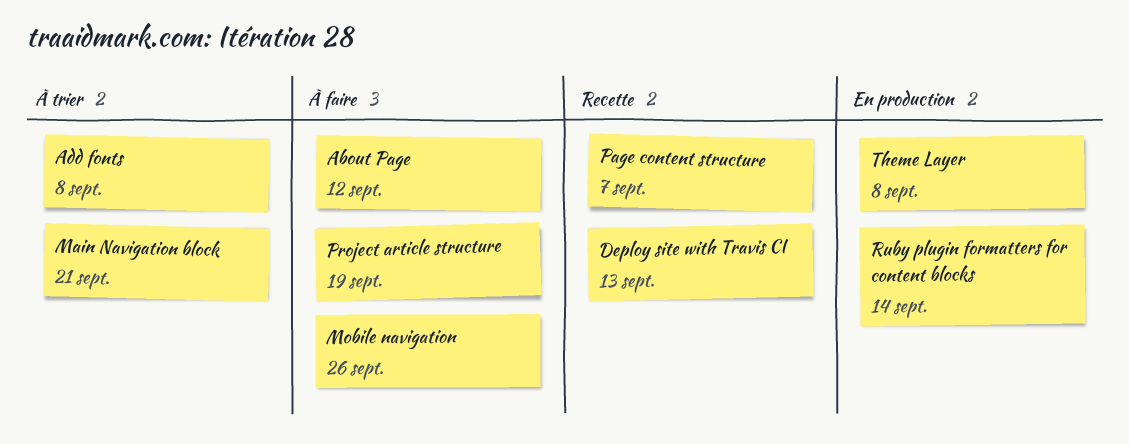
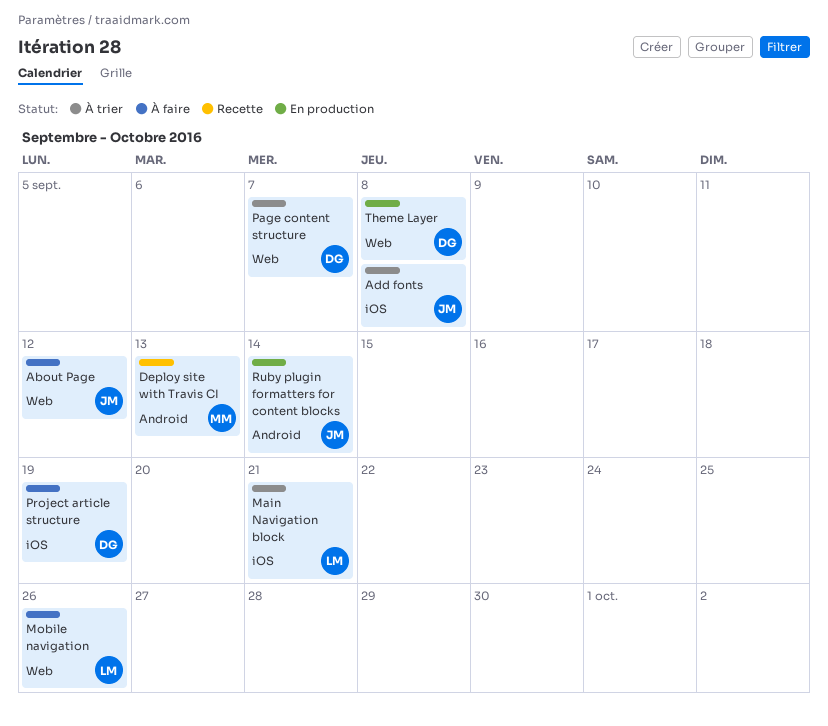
Page content structure, status: Recette -> À trier

